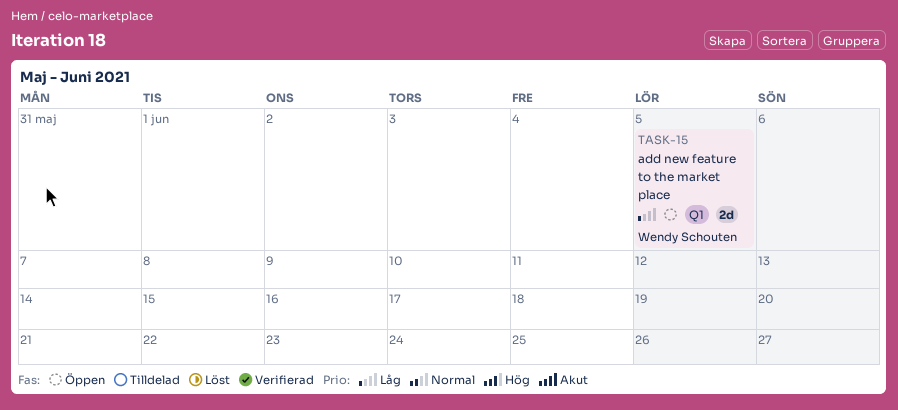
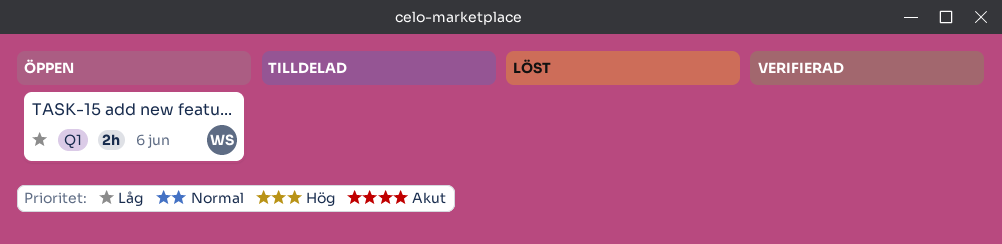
TASK-15, estimate: 2d -> 2h
TASK-15, due: Jun 5 -> Jun 6

